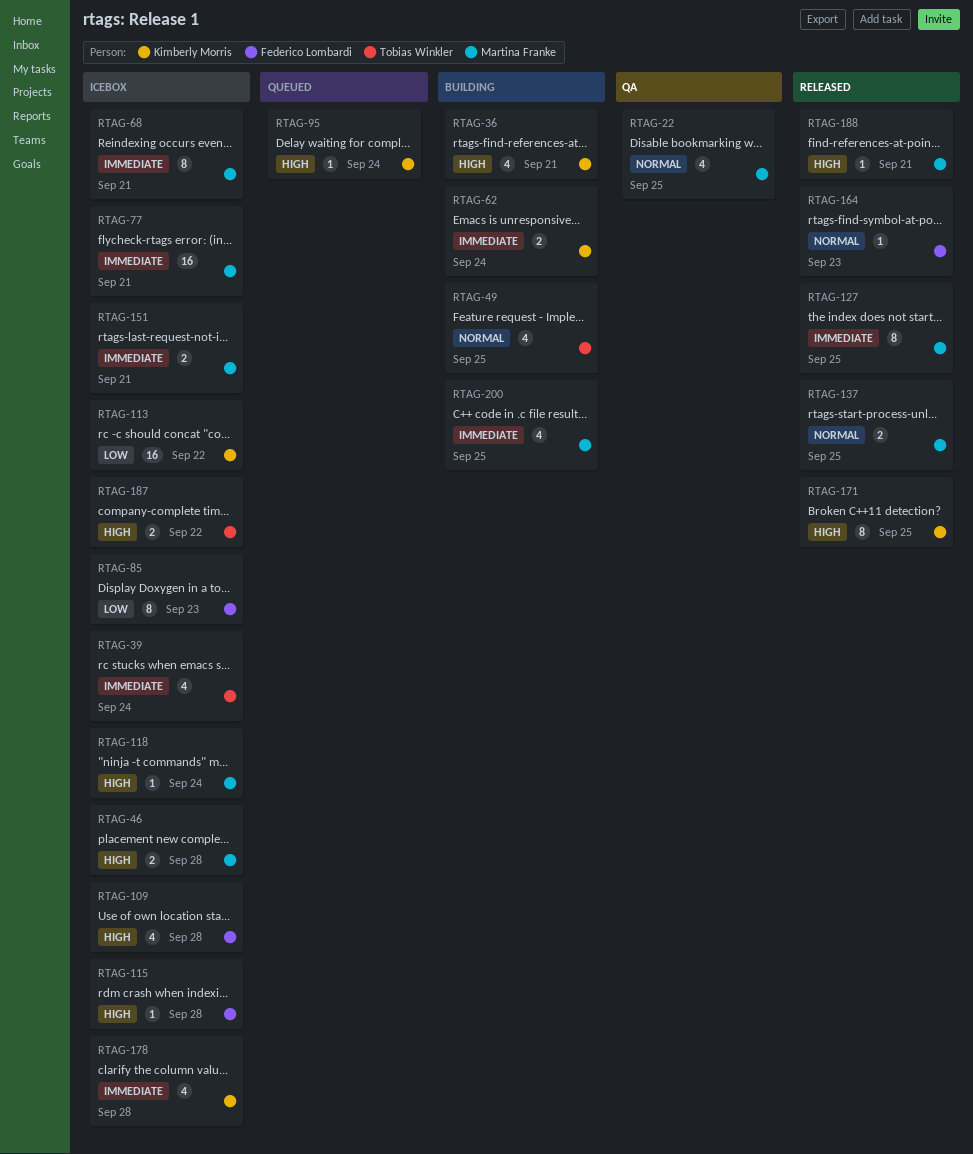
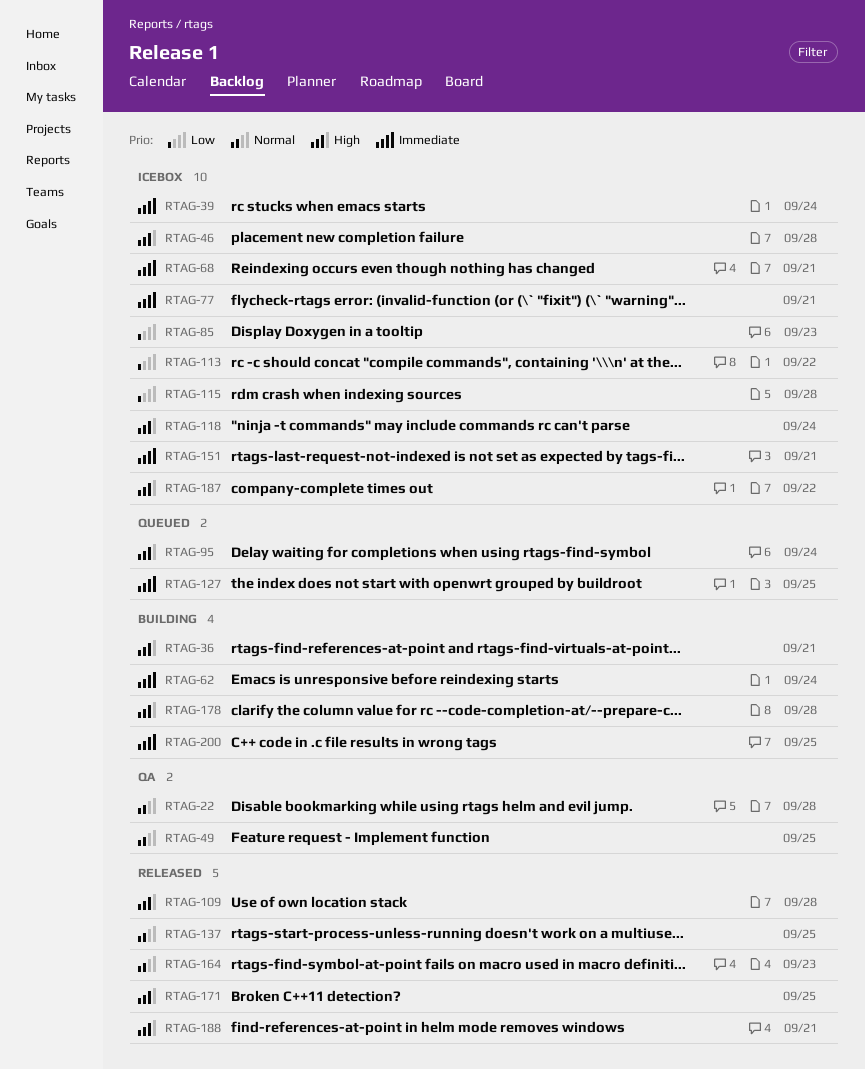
RTAG-22, due: Sep 25 -> Sep 28
RTAG-49, status: Building -> QA
RTAG-109, status: Icebox -> Released
RTAG-115, priority: High -> Low
RTAG-127, status: Released -> Queued
RTAG-178, status: Icebox -> Building
RTAG-178, priority: Immediate -> High

